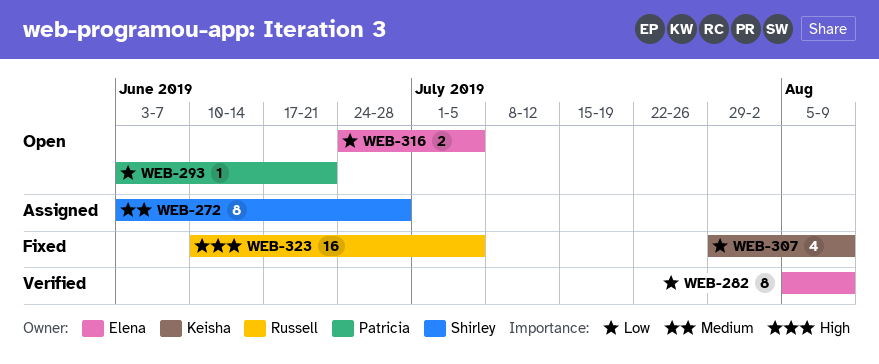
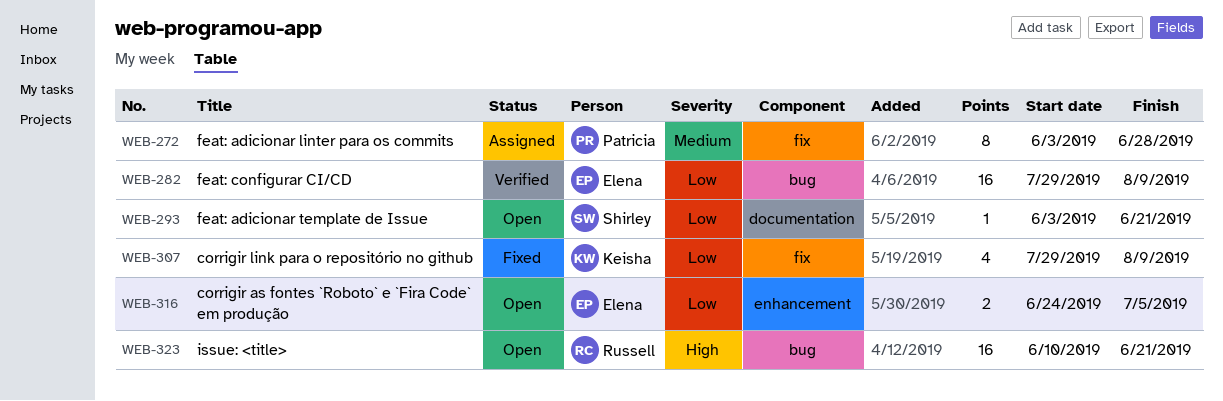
WEB-272, owner: Shirley -> Patricia
WEB-282, estimate: 8 -> 16
WEB-282, start: Aug 5 -> Jul 29
WEB-293, owner: Patricia -> Shirley
WEB-323, status: Fixed -> Open
WEB-323, due: Jul 5 -> Jun 21

